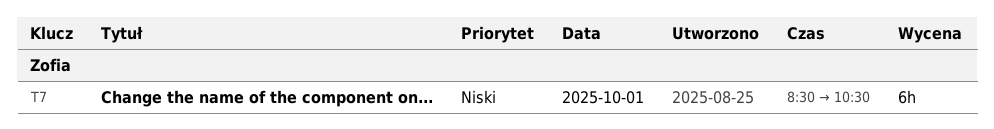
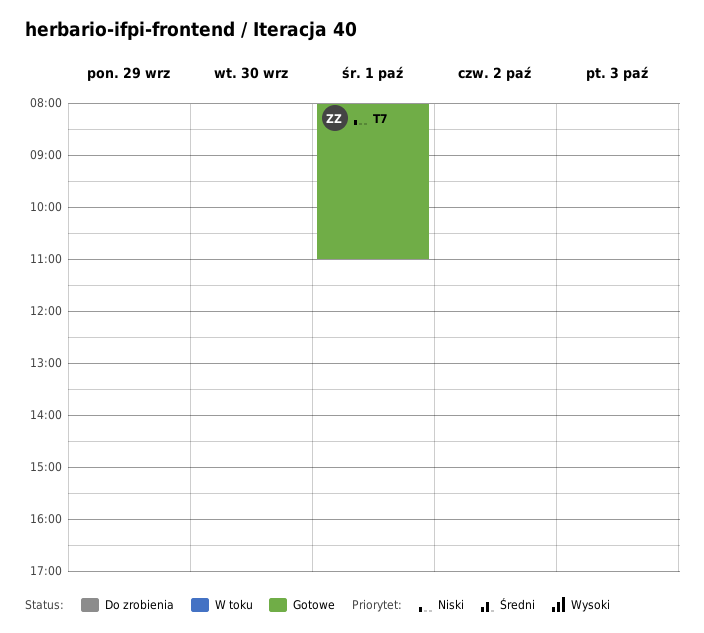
T7, begins: 08:30 -> 08:00
T7, ends: 10:30 -> 11:00

